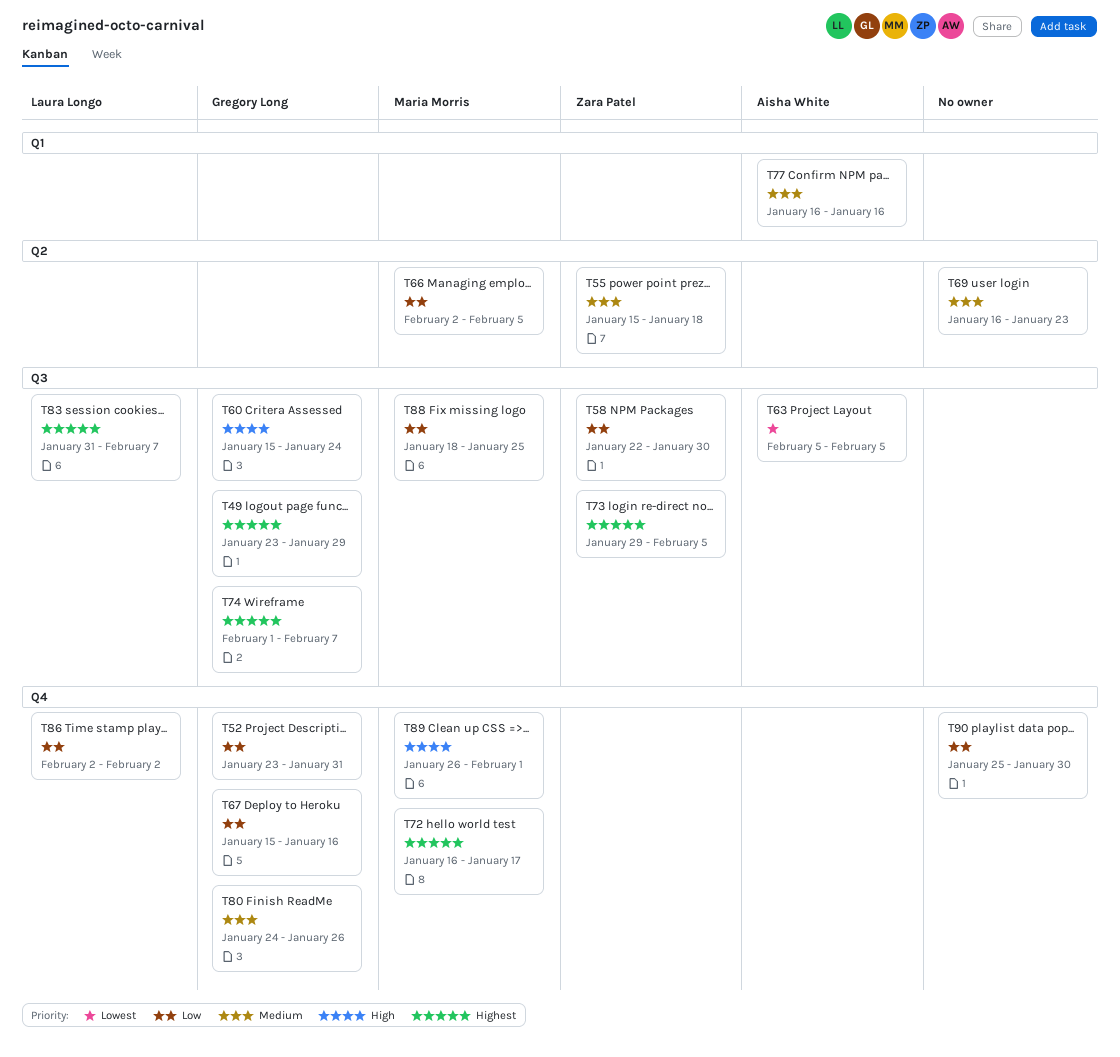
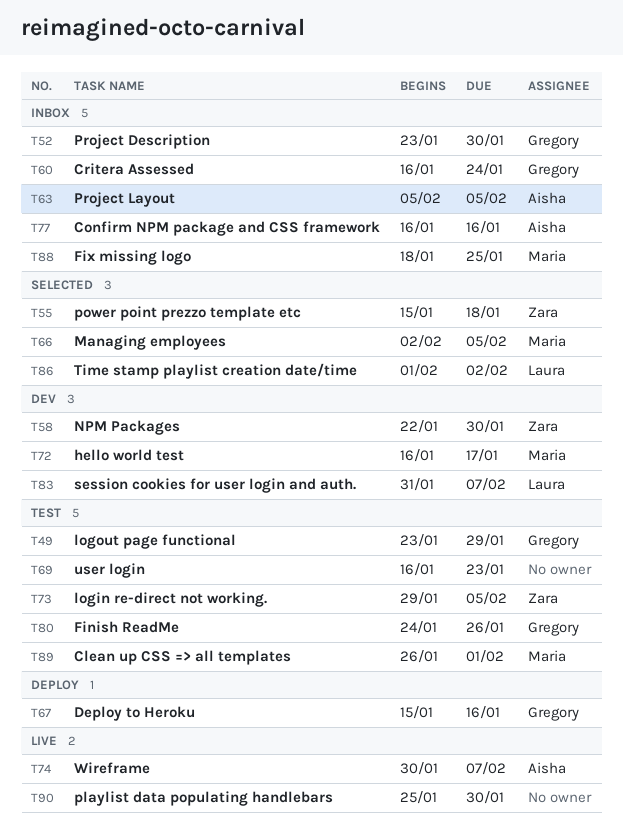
T52, due: Jan 31 -> Jan 30
T60, start: Jan 15 -> Jan 16
T74, owner: Gregory Long -> Aisha White
T74, start: Feb 1 -> Jan 30
T86, start: Feb 2 -> Feb 1

